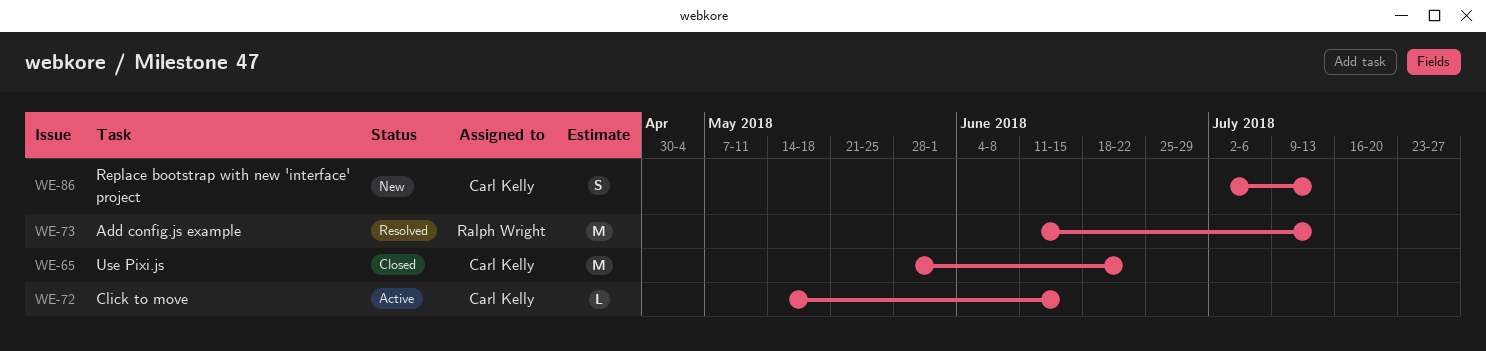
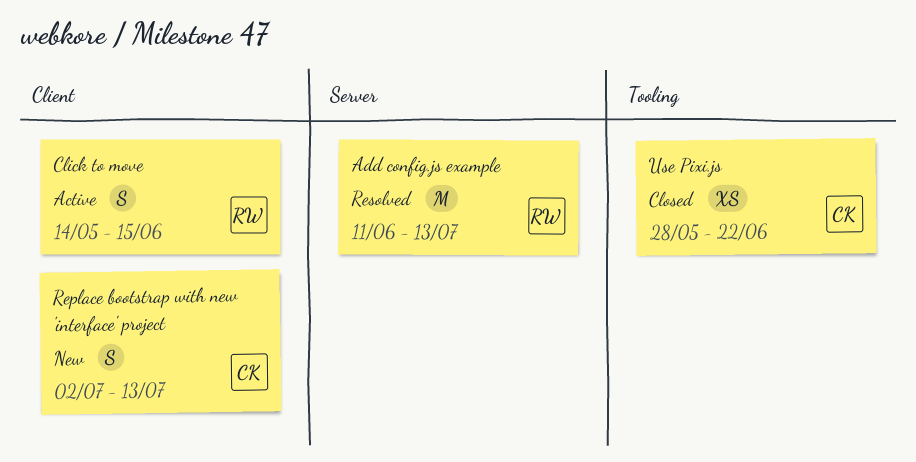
Click to move, owner: Carl Kelly -> Ralph Wright
Click to move, estimate: L -> S
Use Pixi.js, estimate: M -> XS

